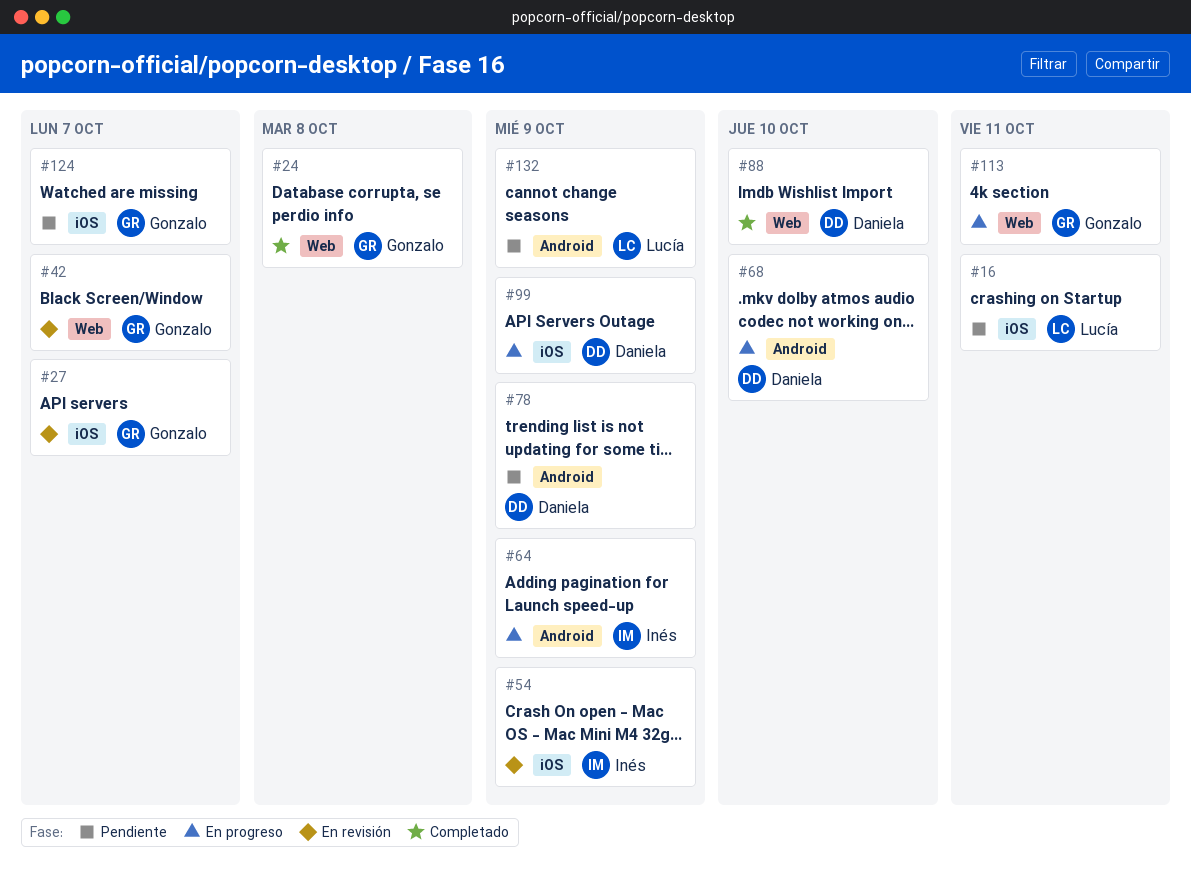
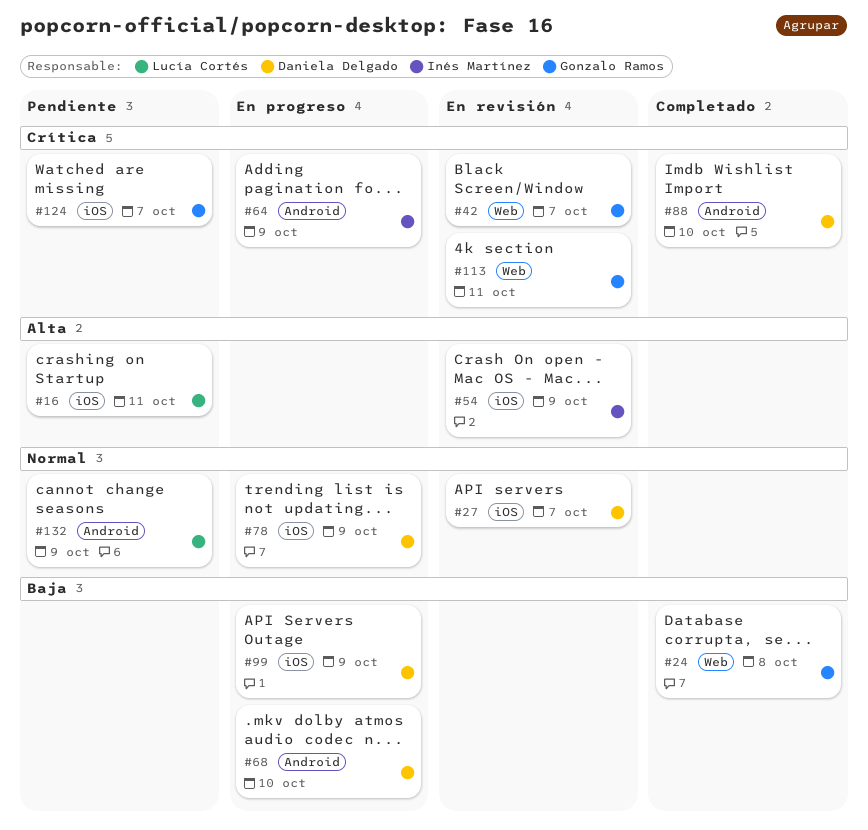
#27, owner: Gonzalo Ramos -> Daniela Delgado
#78, status: Pendiente -> En progreso
#78, label: Android -> iOS
#88, label: Web -> Android
#113, status: En progreso -> En revisión

